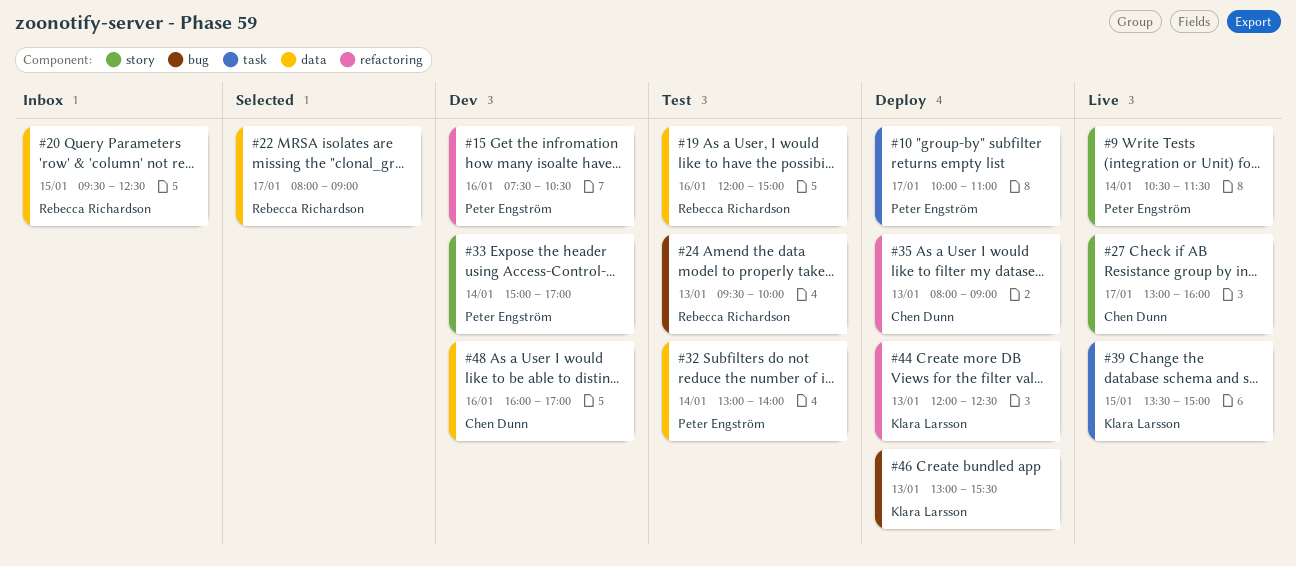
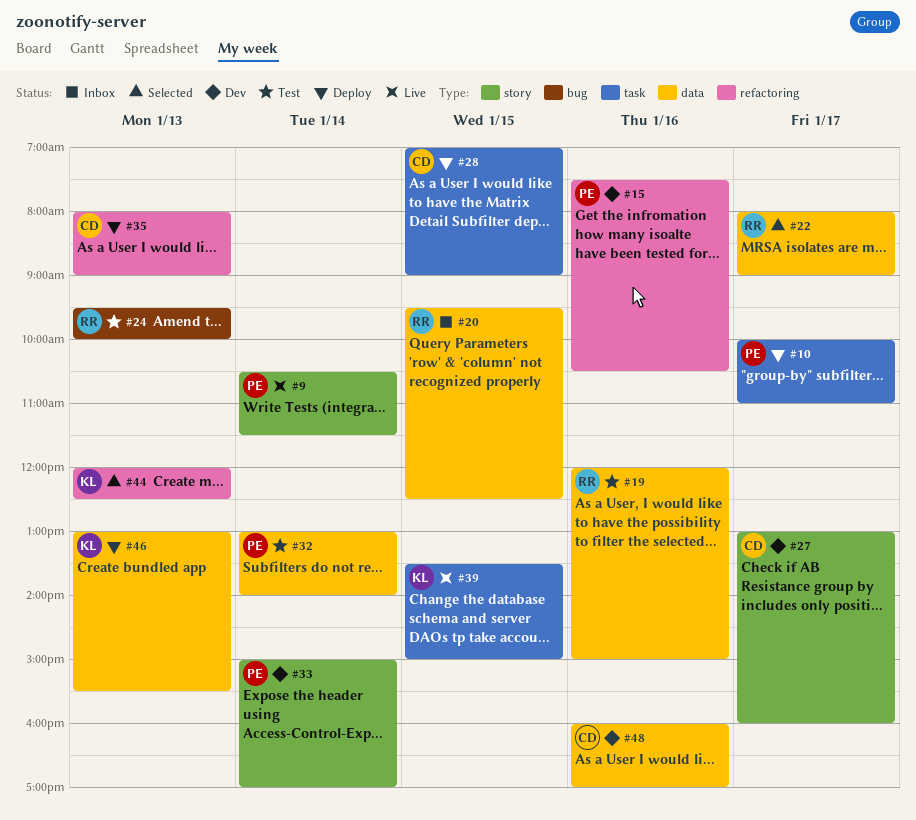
#27, status: Live -> Dev
#28: none -> present
#44, status: Deploy -> Selected
#46, label: bug -> data

